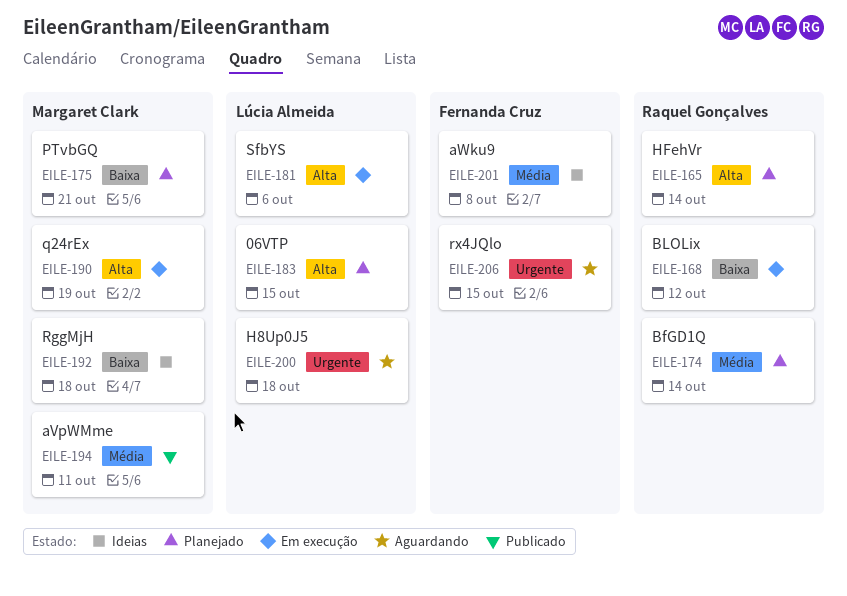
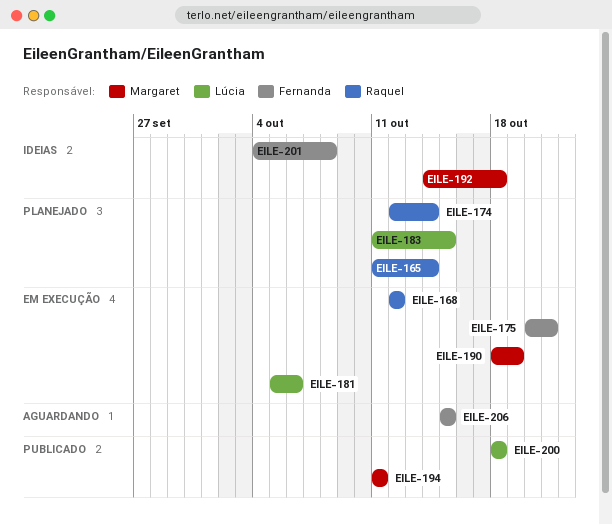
EILE-175, status: Planejado -> Em execução
EILE-175, owner: Margaret Clark -> Fernanda Cruz
EILE-200, status: Aguardando -> Publicado

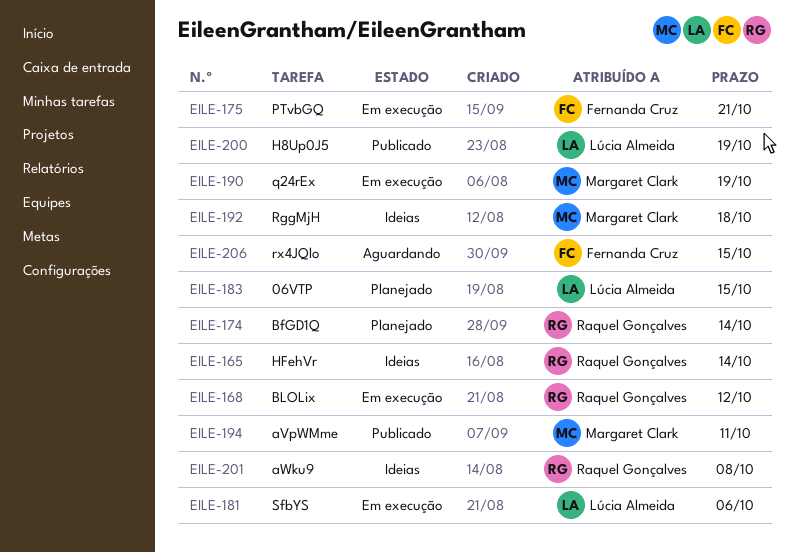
EILE-165, status: Planejado -> Ideias
EILE-200, due: Oct 18 -> Oct 19
EILE-201, owner: Fernanda Cruz -> Raquel Gonçalves

